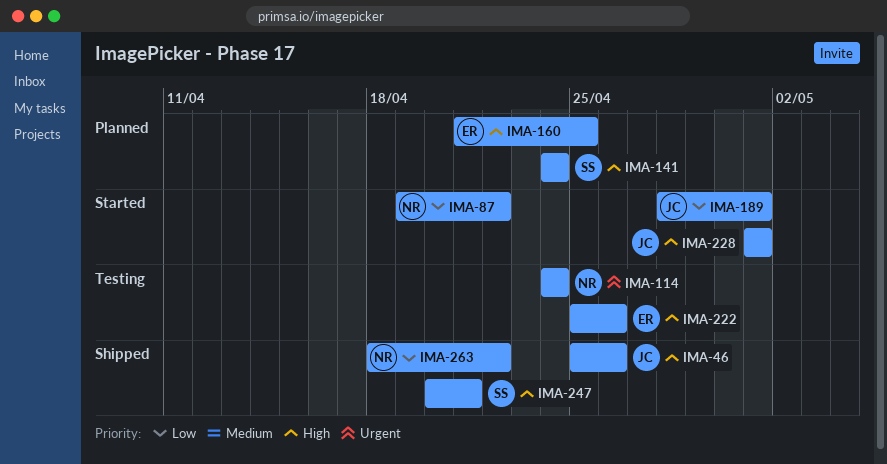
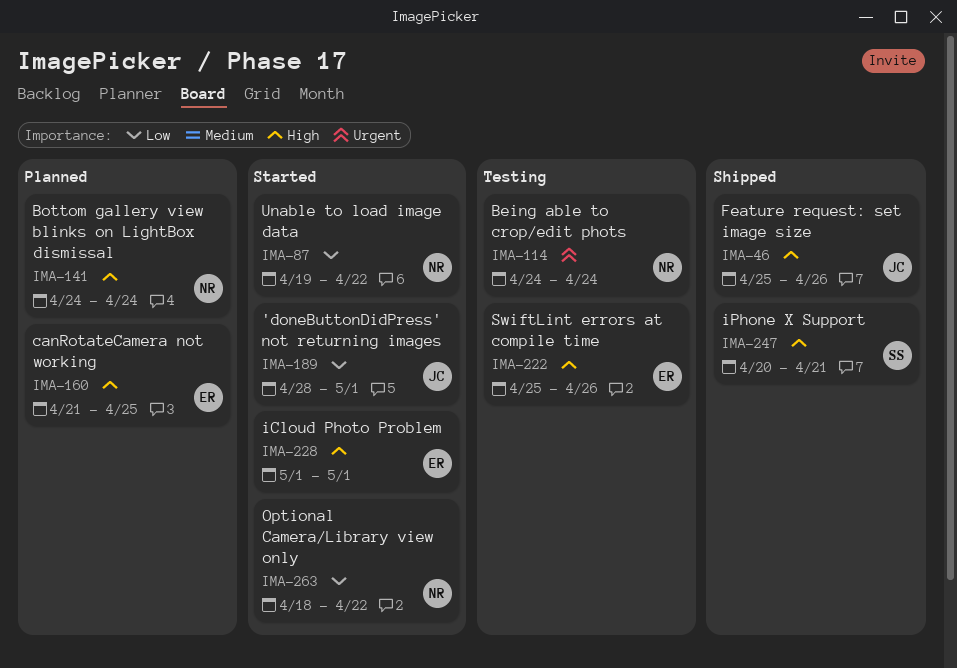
IMA-141, owner: SS -> NR
IMA-228, owner: JC -> ER
IMA-263, status: Shipped -> Started

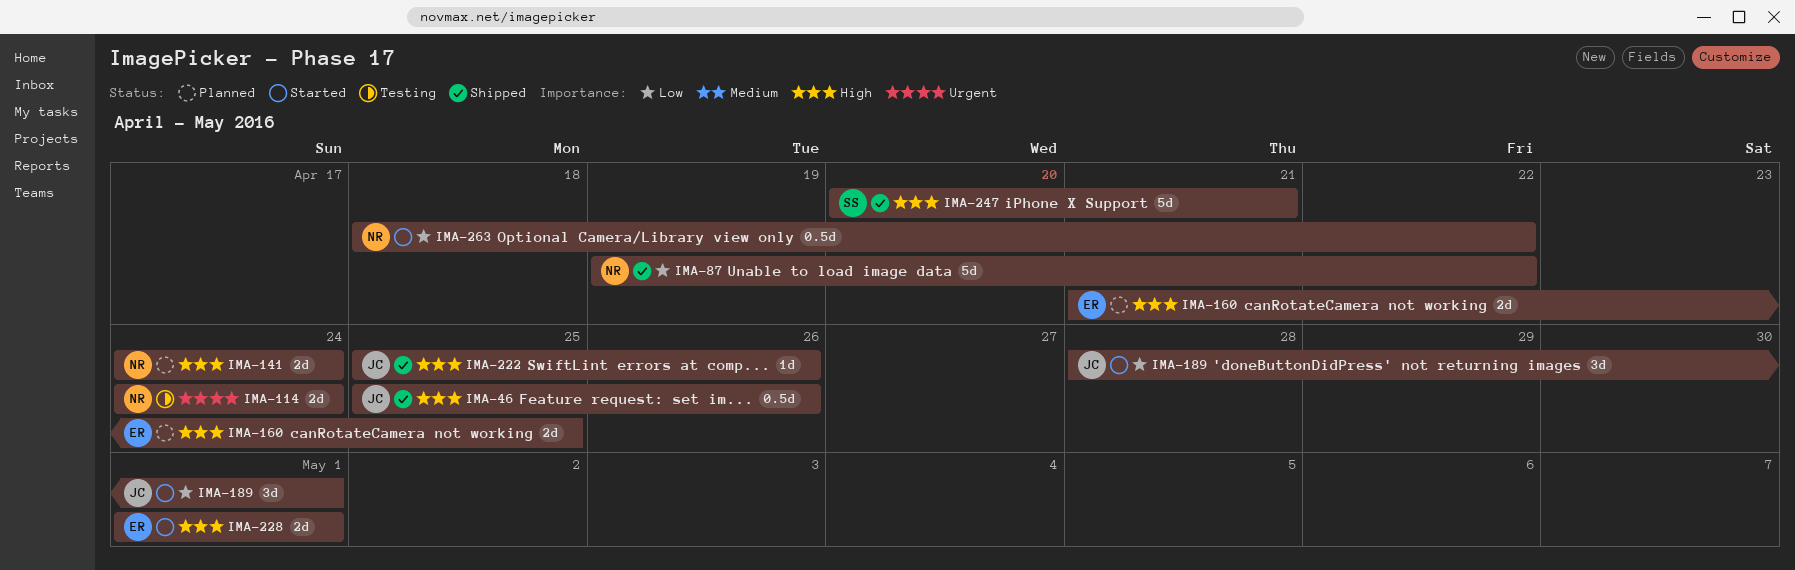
IMA-87, status: Started -> Shipped
IMA-222, status: Testing -> Shipped
IMA-222, owner: ER -> JC

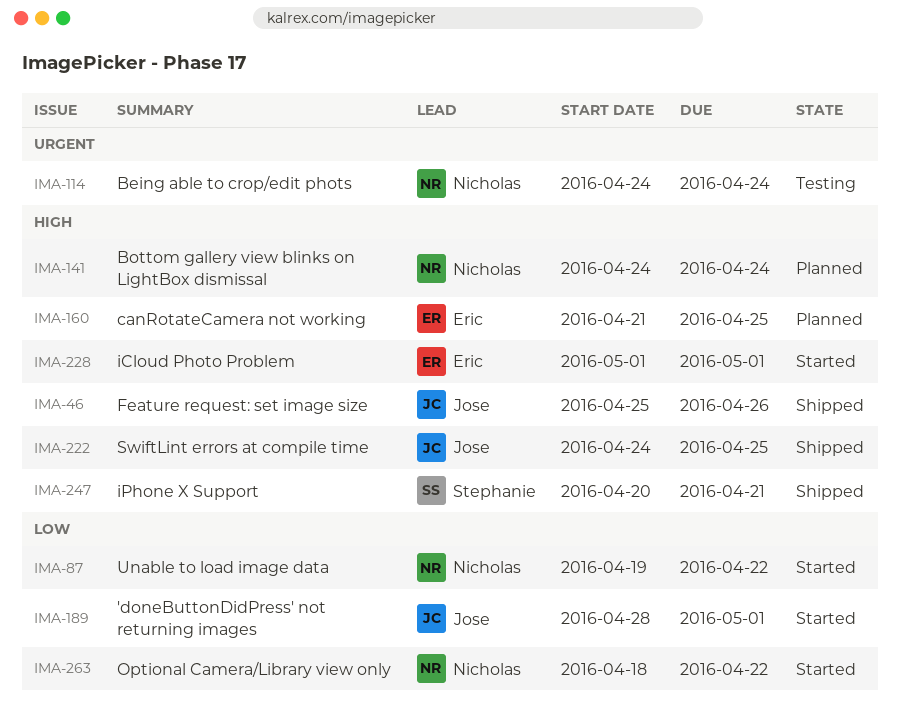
IMA-87, status: Shipped -> Started
IMA-222, start: Apr 25 -> Apr 24
IMA-222, due: Apr 26 -> Apr 25

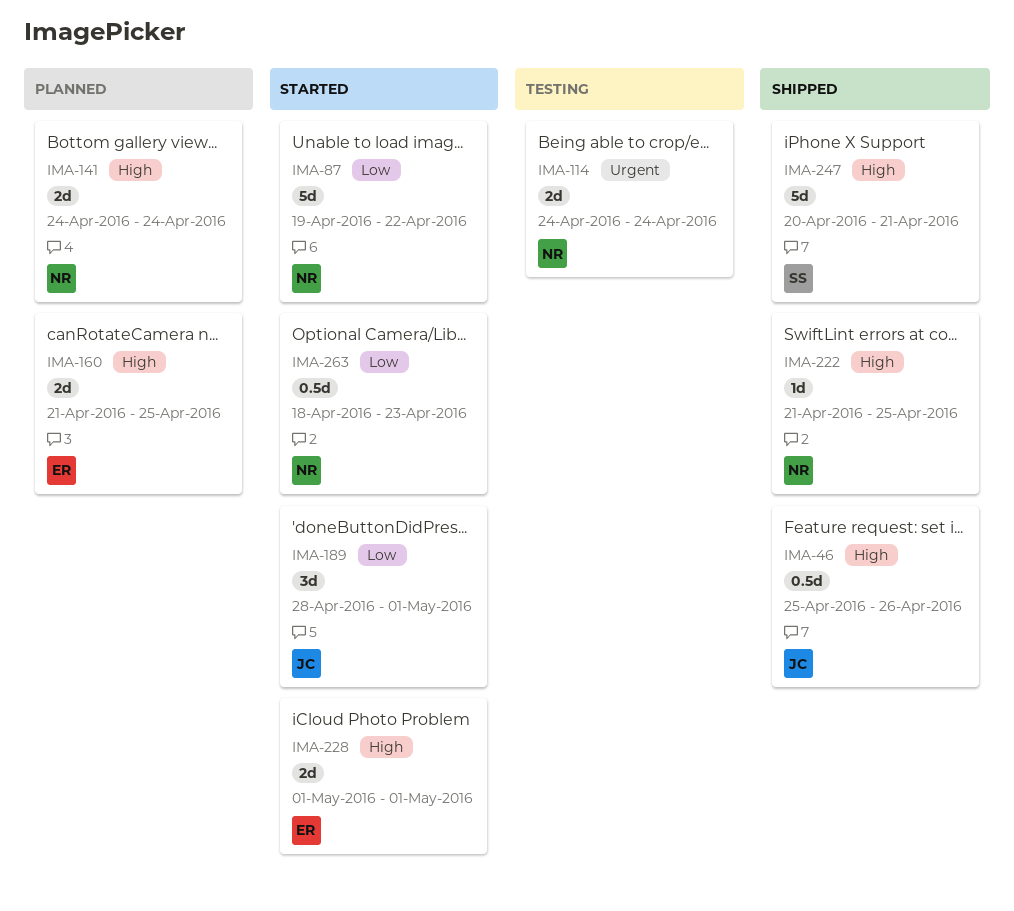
IMA-222, owner: Jose -> Nicholas
IMA-222, start: Apr 24 -> Apr 21
IMA-263, due: Apr 22 -> Apr 23

